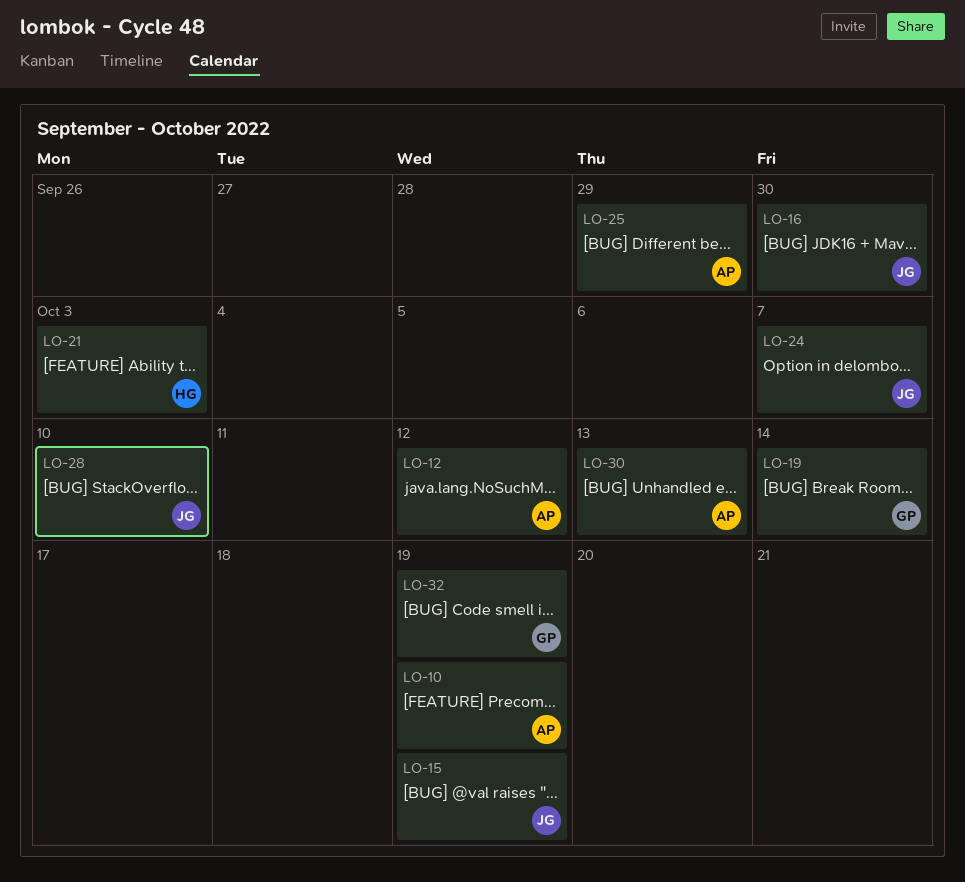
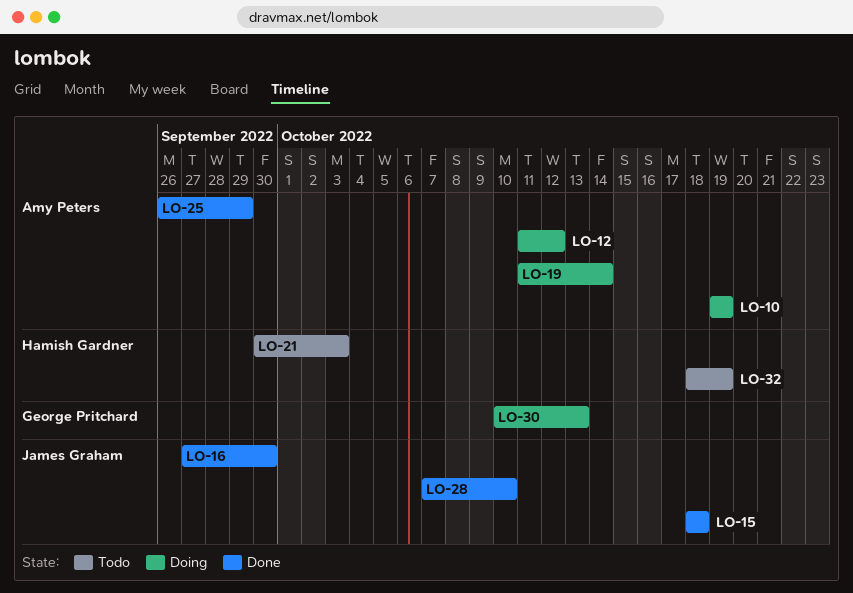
LO-15, due: Oct 19 -> Oct 18
LO-19, owner: George Pritchard -> Amy Peters
LO-24: present -> none
LO-30, owner: Amy Peters -> George Pritchard
LO-32, owner: George Pritchard -> Hamish Gardner

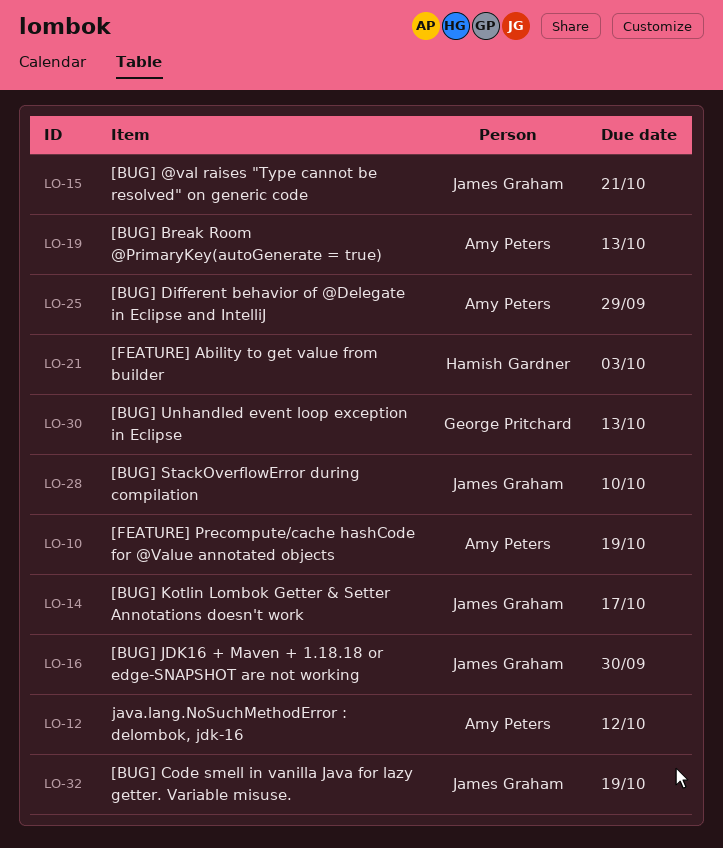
LO-14: none -> present
LO-15, due: Oct 18 -> Oct 21
LO-19, due: Oct 14 -> Oct 13
LO-32, owner: Hamish Gardner -> James Graham

